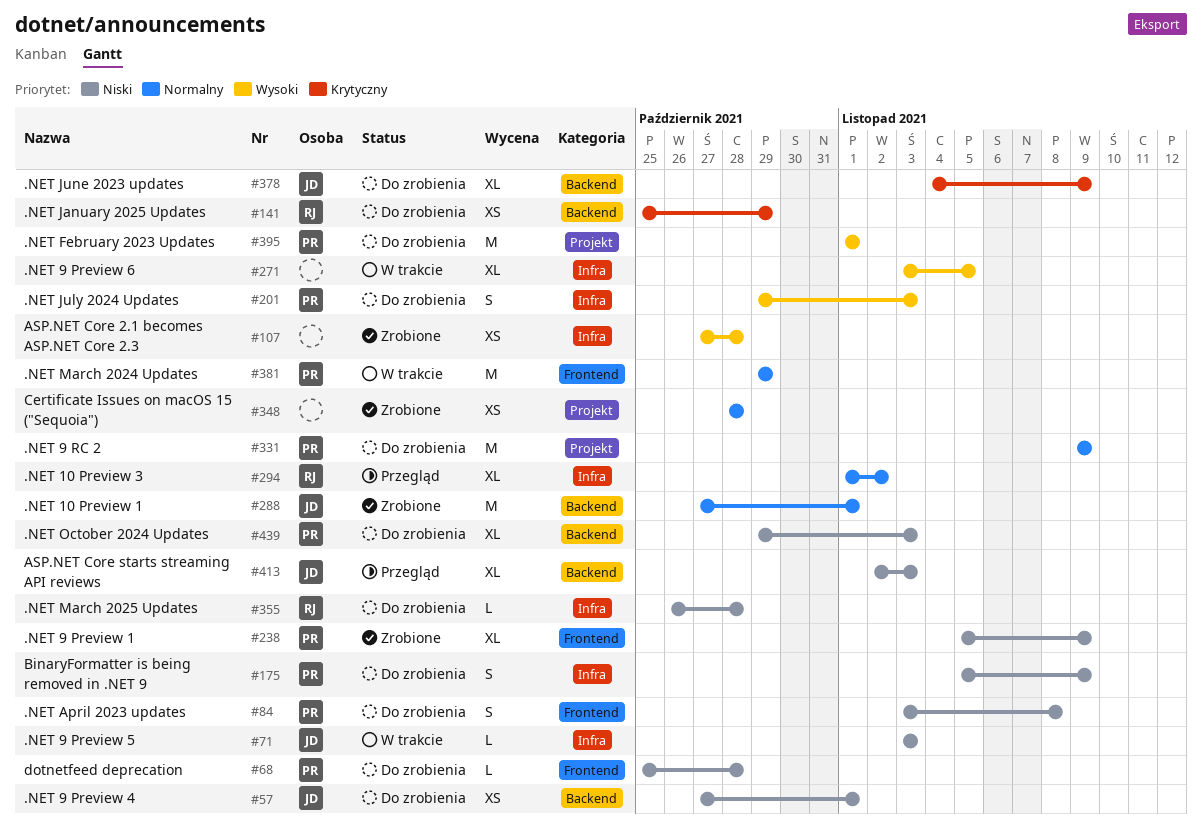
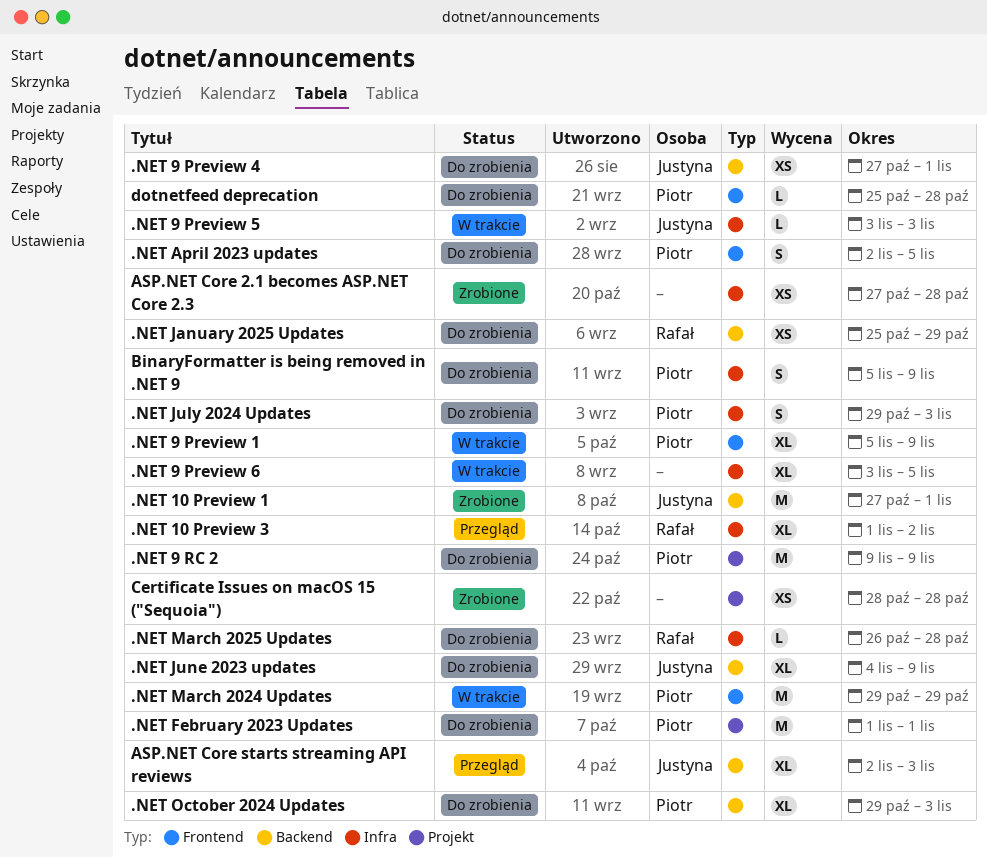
.NET 9 Preview 1, status: Zrobione -> W trakcie
.NET April 2023 updates, start: Nov 3 -> Nov 2
.NET April 2023 updates, due: Nov 8 -> Nov 5

